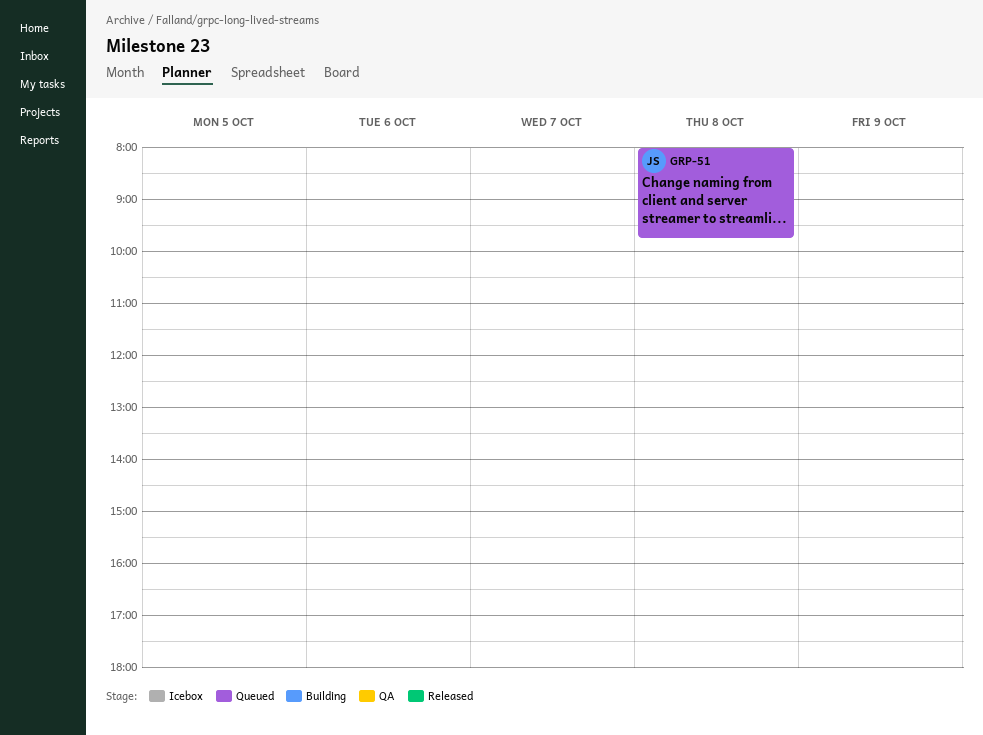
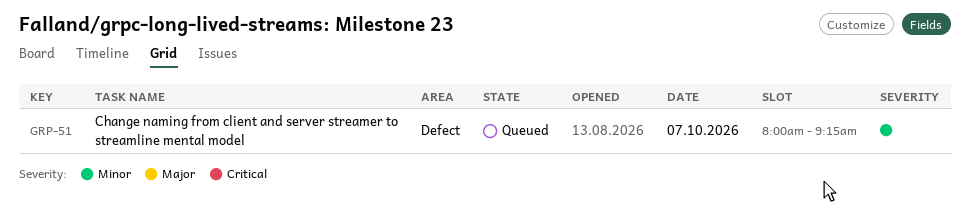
GRP-51, day: Oct 8 -> Oct 7
GRP-51, ends: 09:45 -> 09:15

